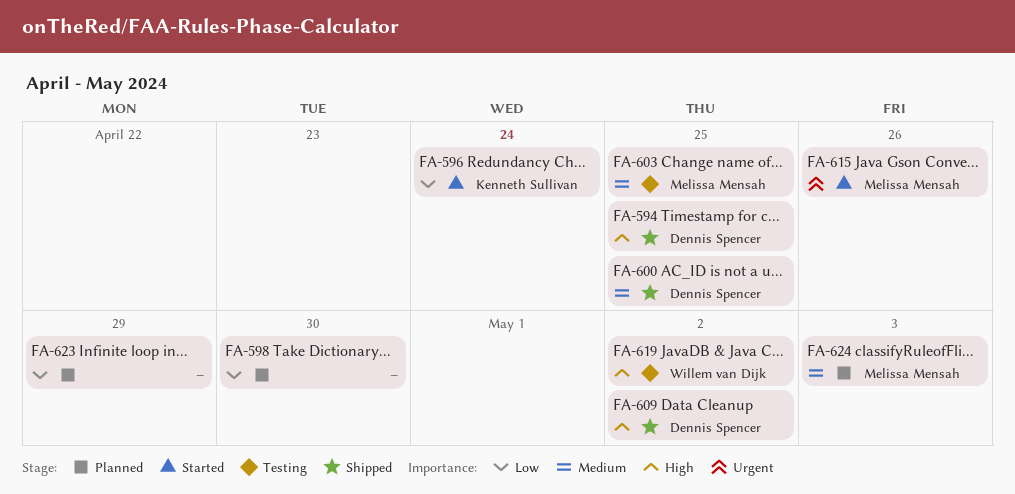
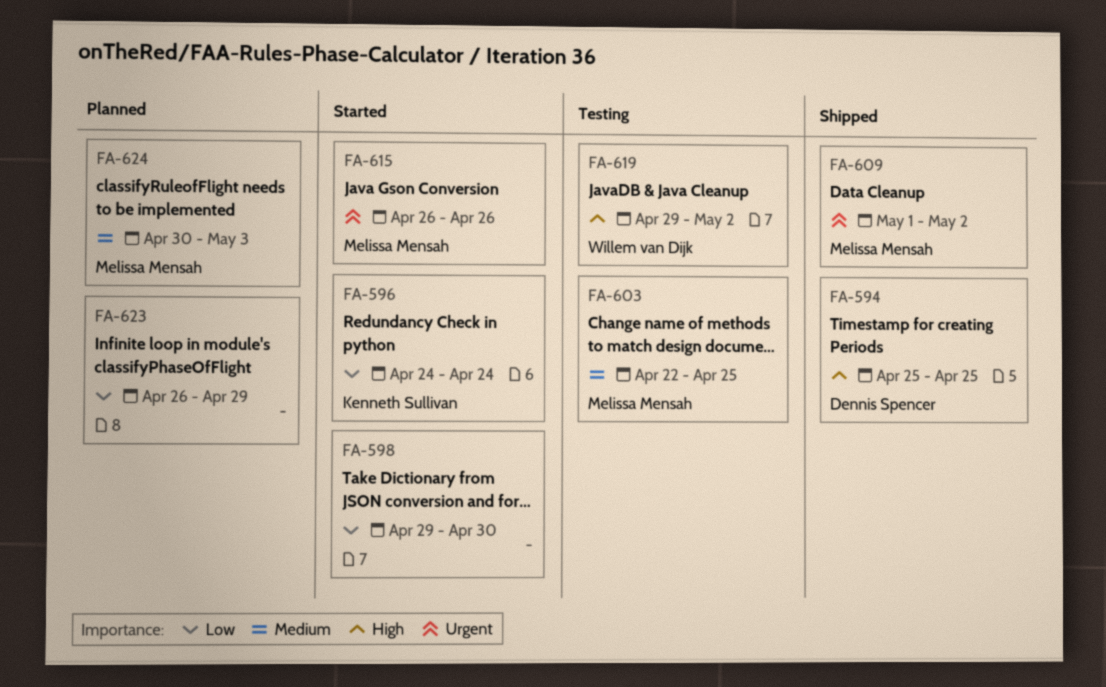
FA-598, status: Planned -> Started
FA-600: present -> none
FA-609, owner: Dennis Spencer -> Melissa Mensah
FA-609, priority: High -> Urgent

